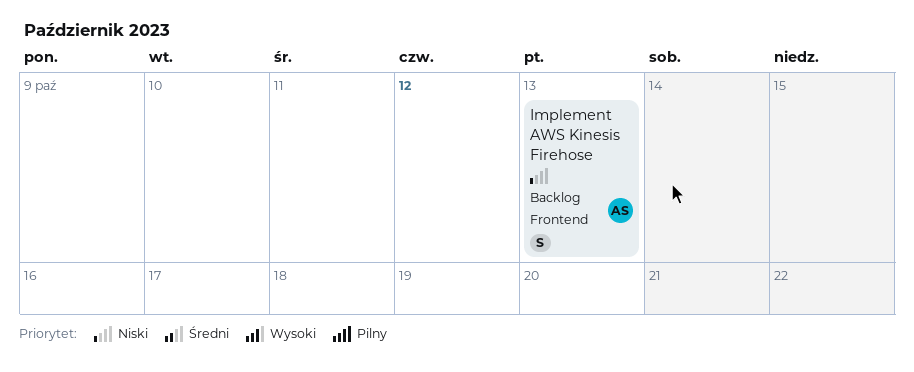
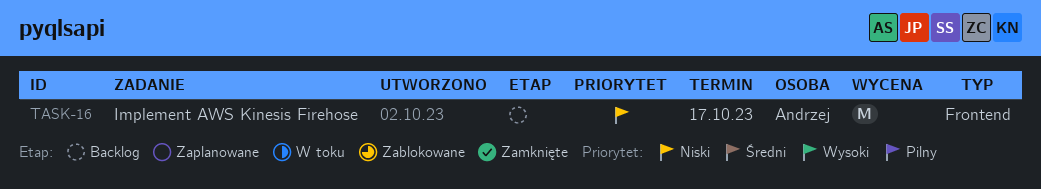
Implement AWS Kinesis Firehose, estimate: S -> M
Implement AWS Kinesis Firehose, due: Oct 13 -> Oct 17

